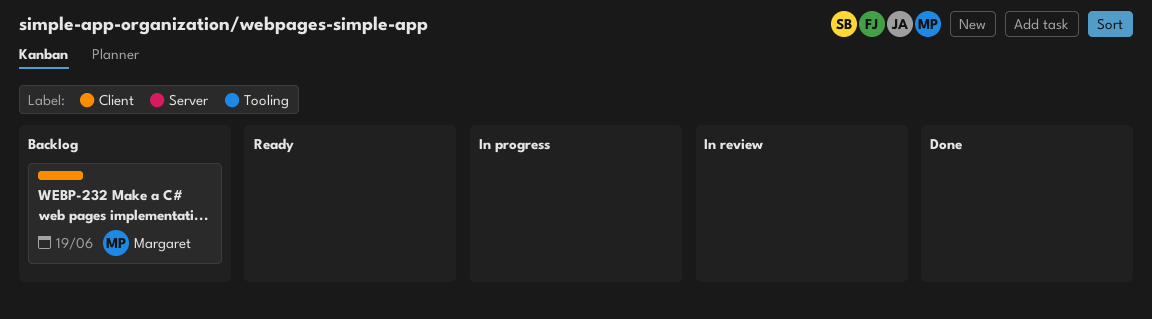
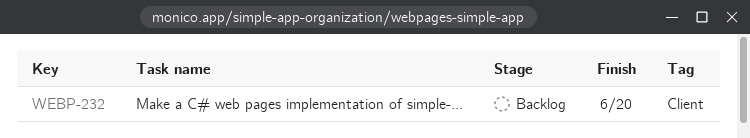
WEBP-232, due: Jun 19 -> Jun 20

